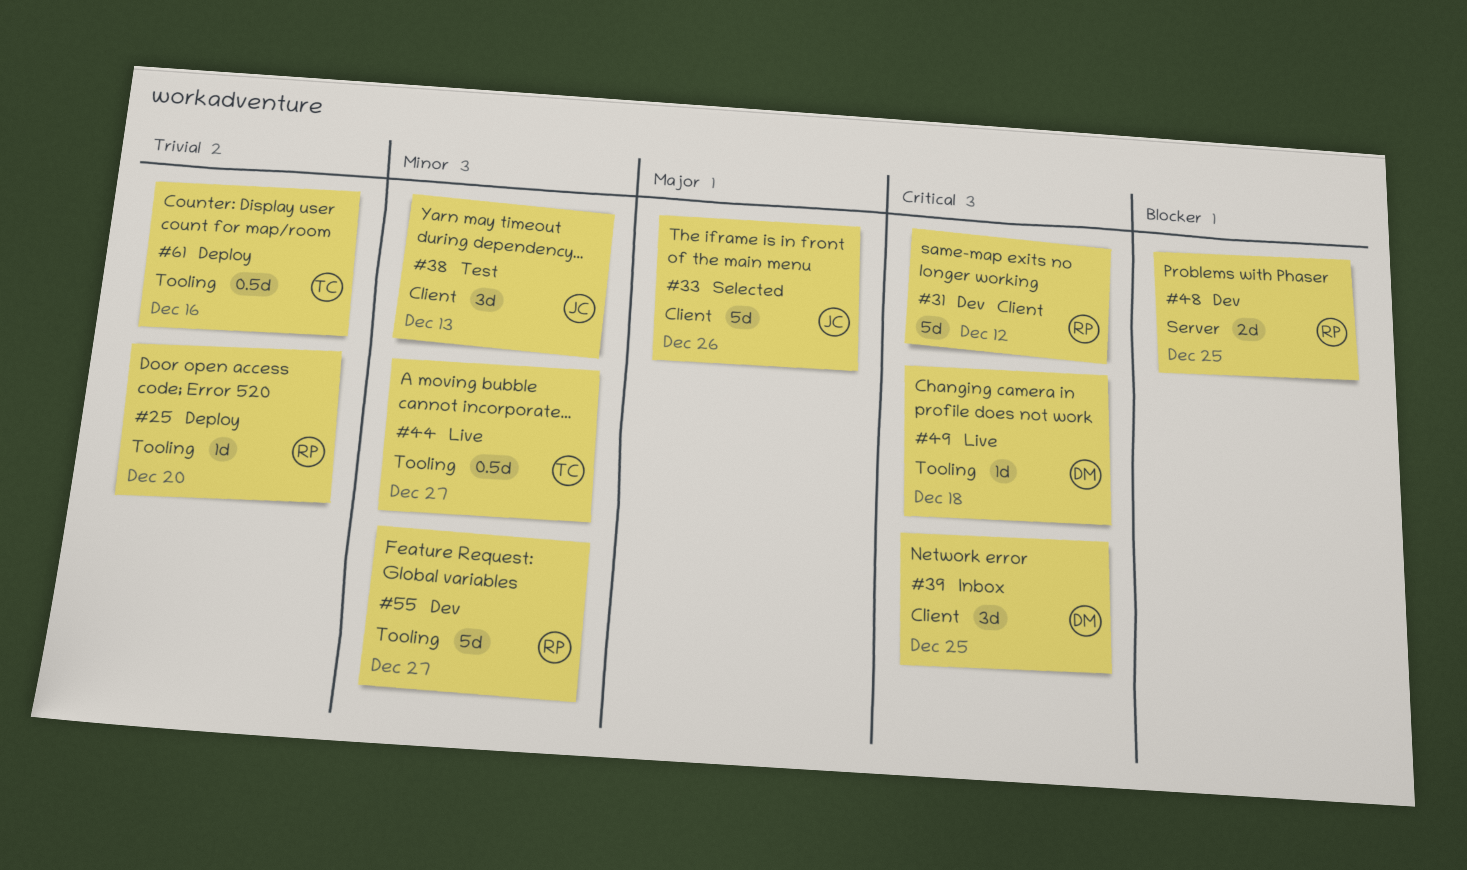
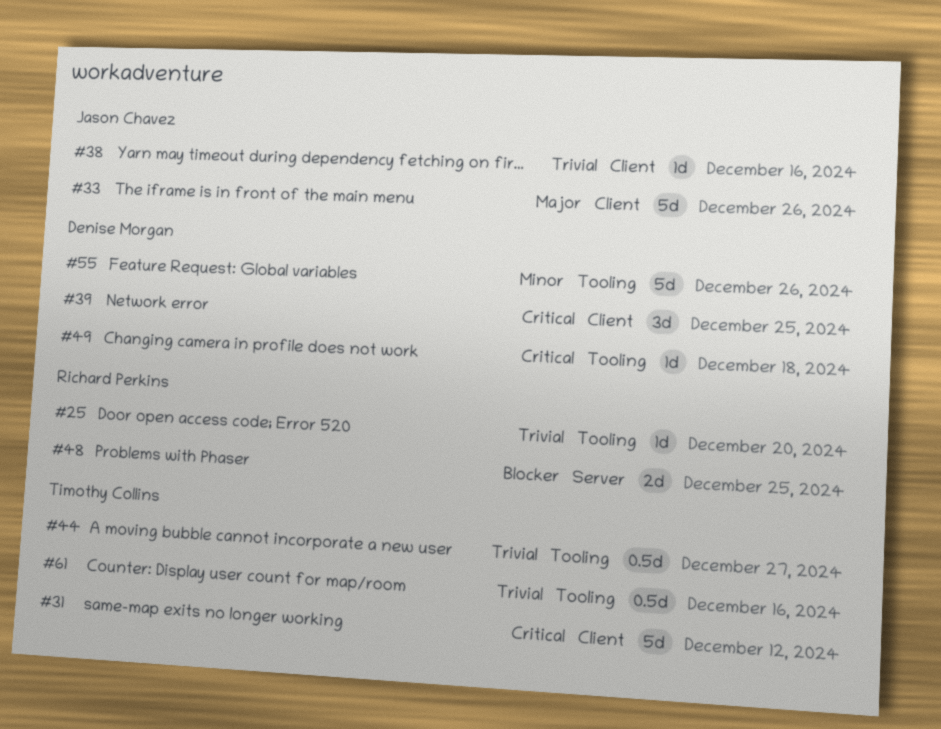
#31, owner: Richard Perkins -> Timothy Collins
#38, priority: Minor -> Trivial
#38, estimate: 3d -> 1d
#38, due: Dec 13 -> Dec 16
#44, priority: Minor -> Trivial
#55, owner: Richard Perkins -> Denise Morgan
#55, due: Dec 27 -> Dec 26

